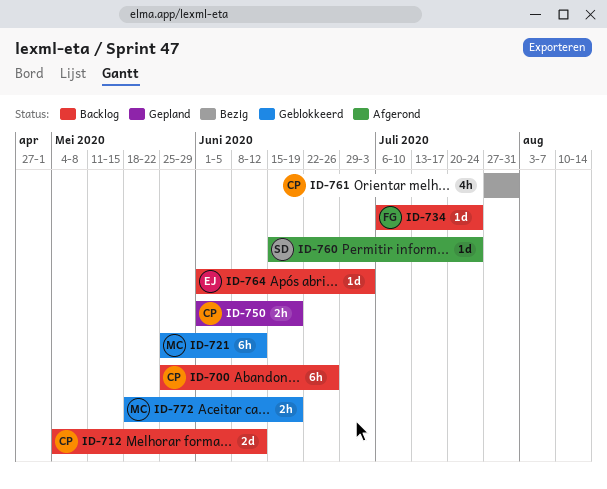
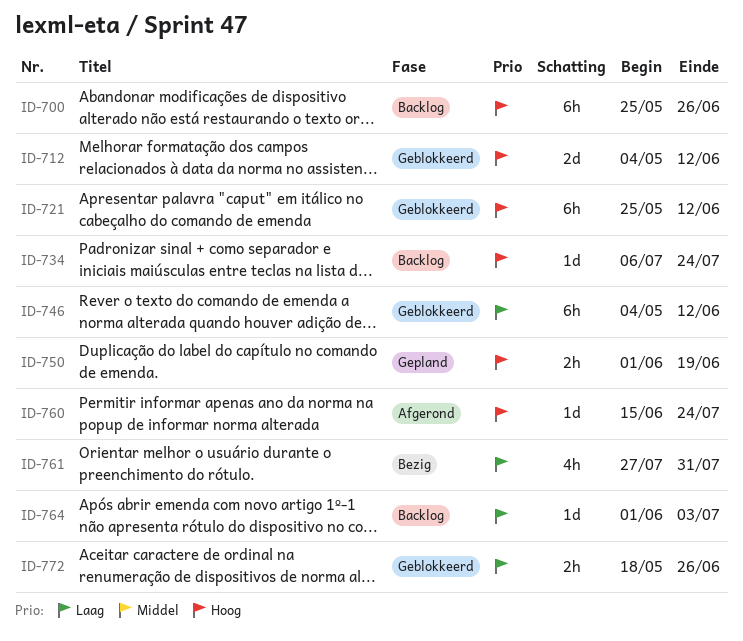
ID-712, status: Backlog -> Geblokkeerd
ID-746: none -> present
ID-772, due: Jun 19 -> Jun 26

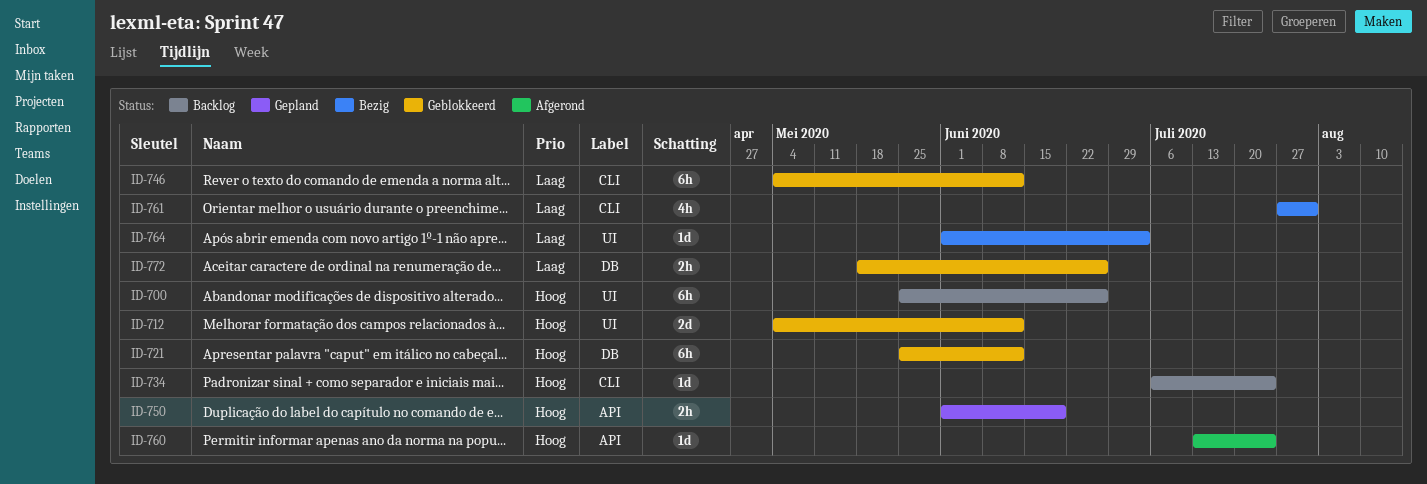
ID-760, start: Jun 15 -> Jul 13
ID-764, status: Backlog -> Bezig

